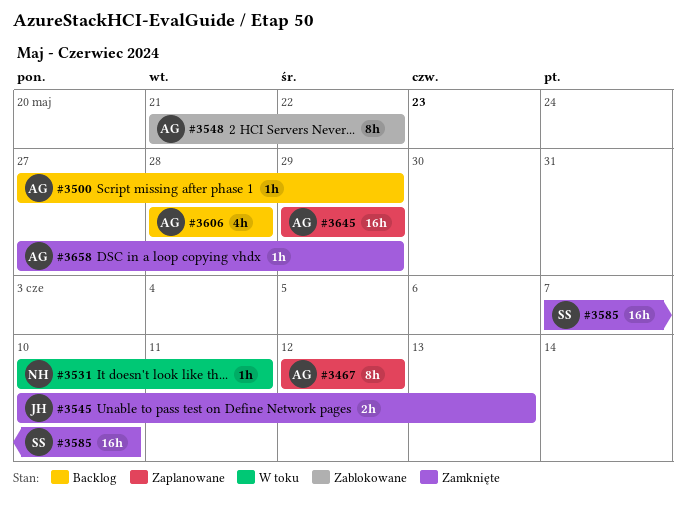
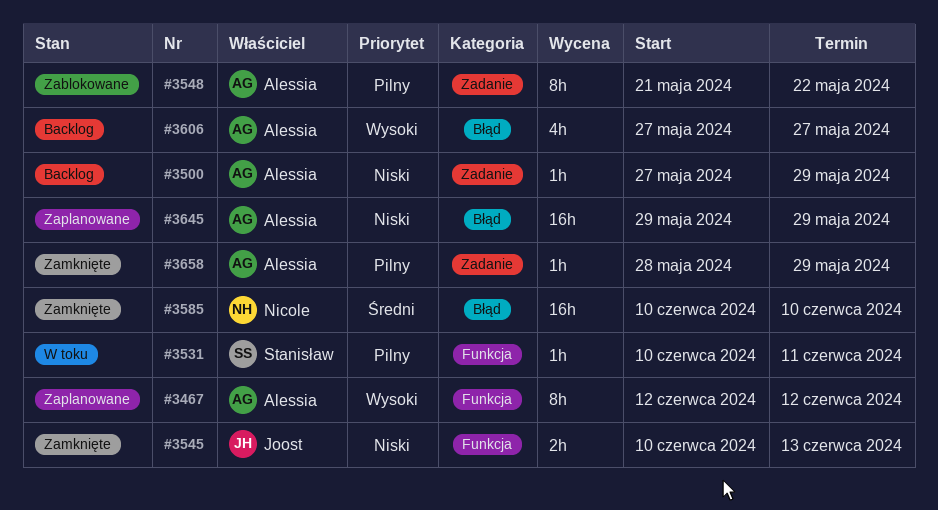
#3531, owner: Nicole -> Stanisław
#3585, owner: Stanisław -> Nicole
#3585, start: Jun 7 -> Jun 10
#3606, start: May 28 -> May 27
#3606, due: May 28 -> May 27
#3658, start: May 27 -> May 28

